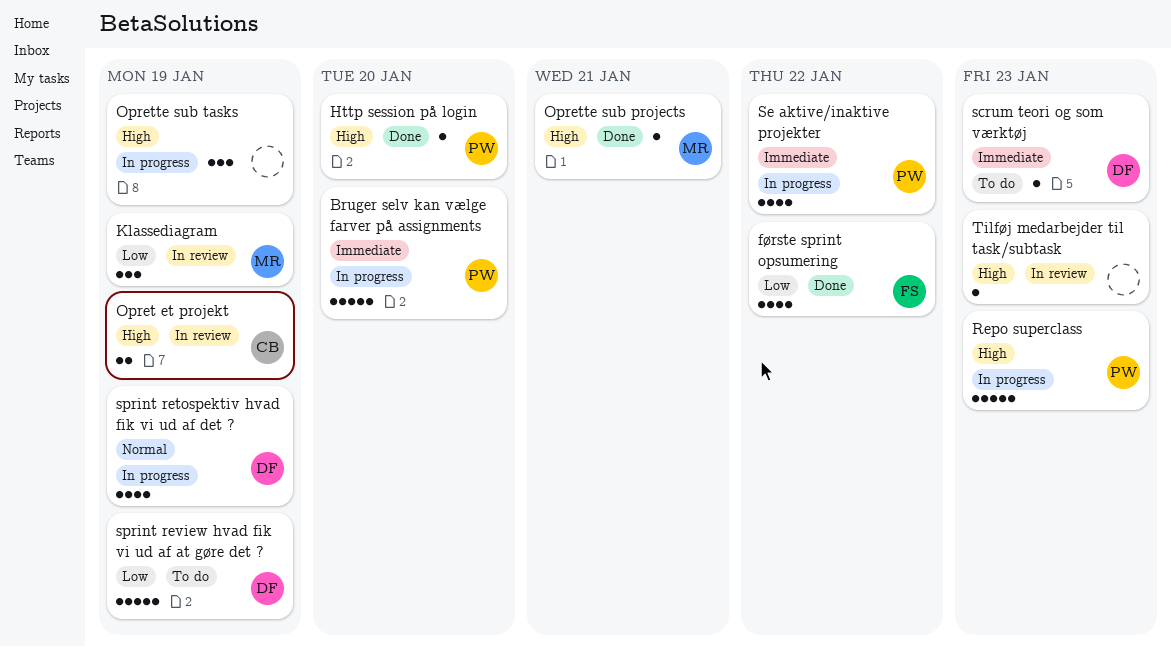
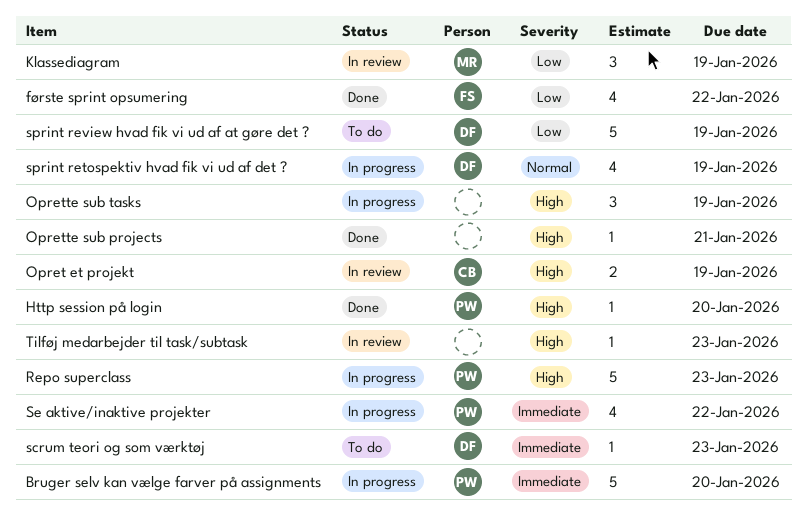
Oprette sub projects, owner: MR -> none

